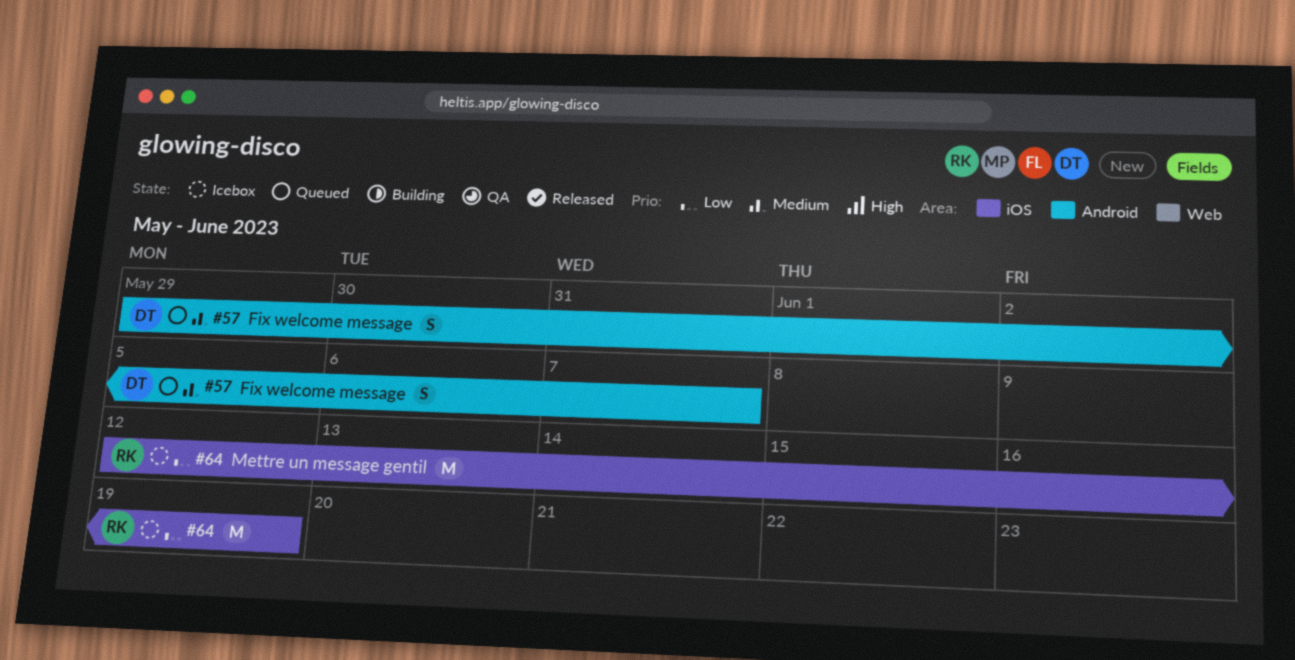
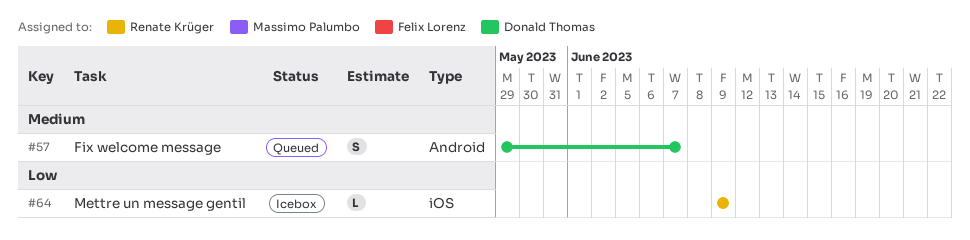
#64, estimate: M -> L
#64, start: Jun 12 -> Jun 9
#64, due: Jun 19 -> Jun 9

